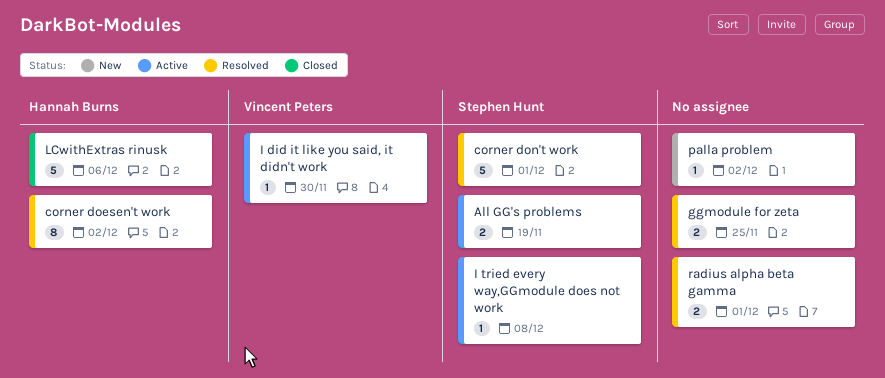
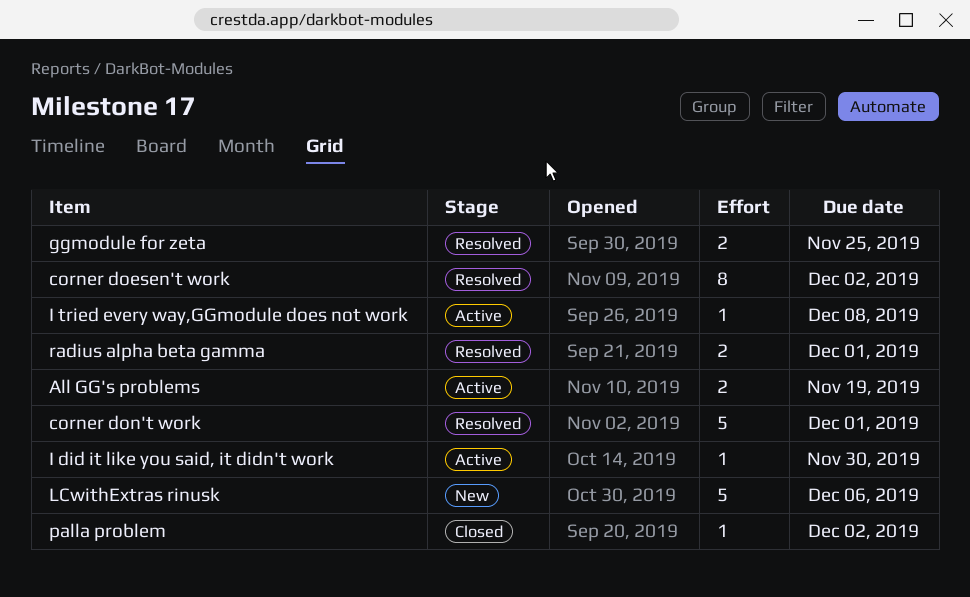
LCwithExtras rinusk, status: Closed -> New
palla problem, status: New -> Closed

